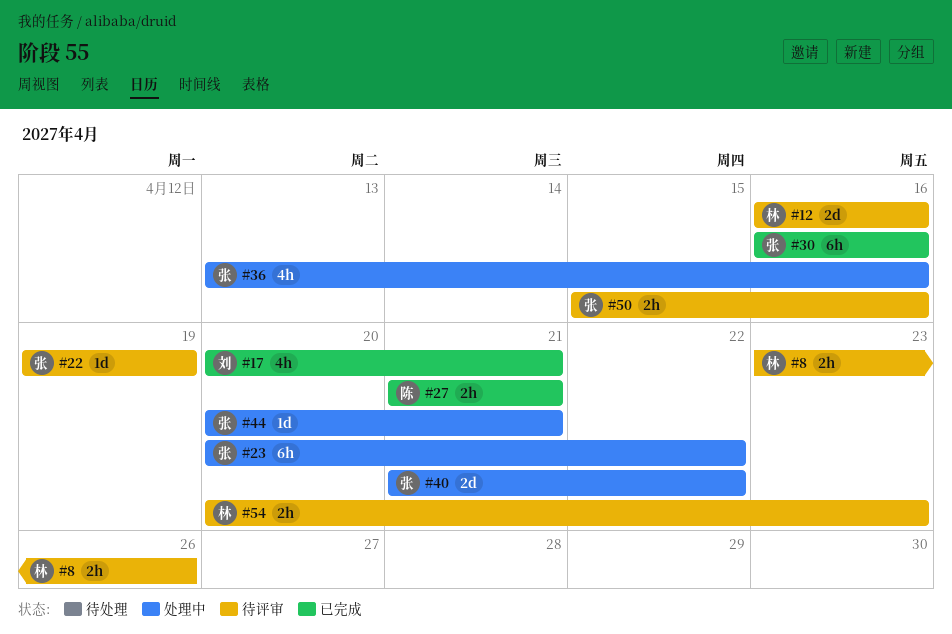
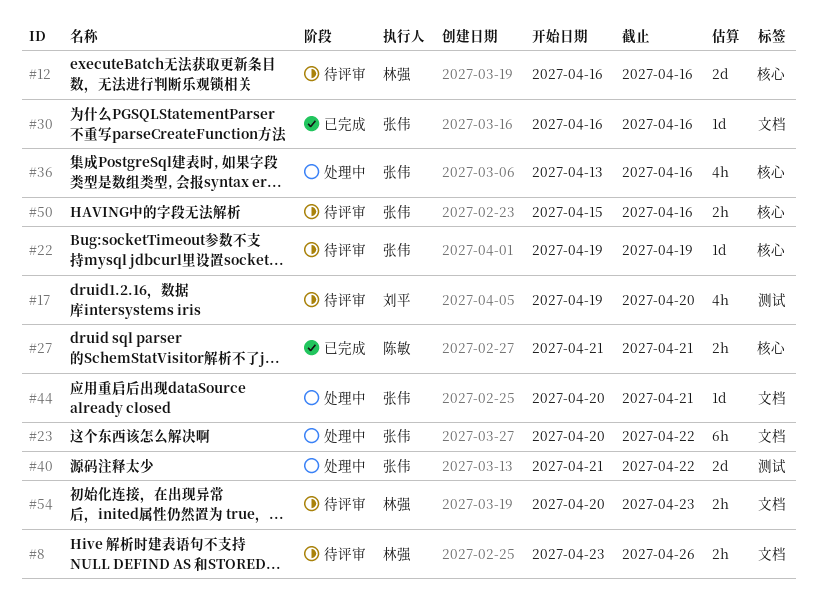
#17, status: 已完成 -> 待评审
#17, start: Apr 20 -> Apr 19
#17, due: Apr 21 -> Apr 20
#30, estimate: 6h -> 1d

